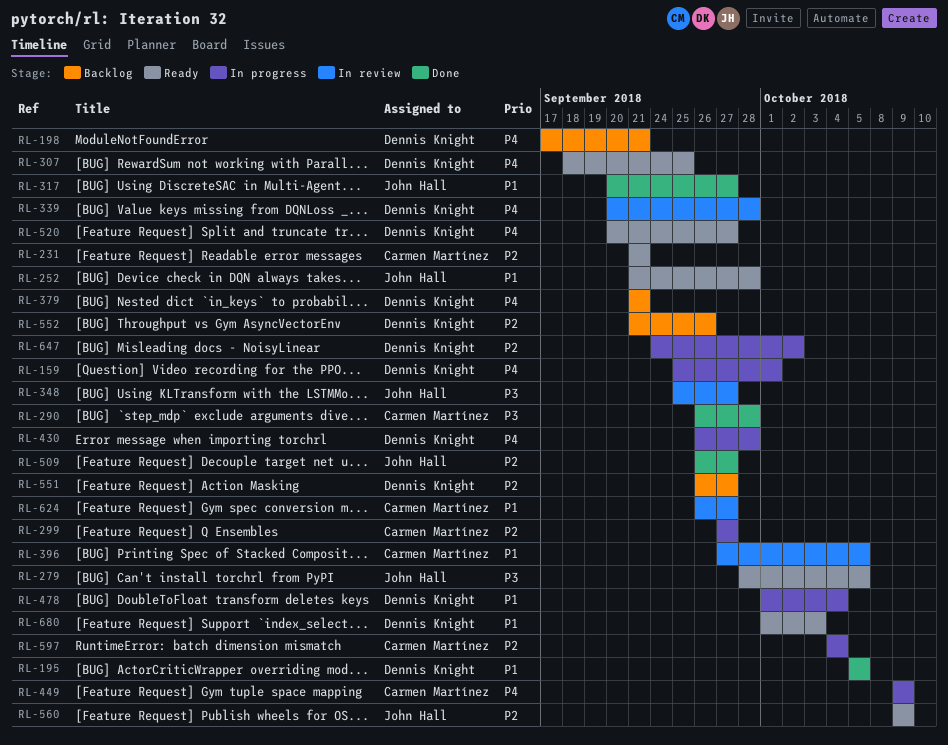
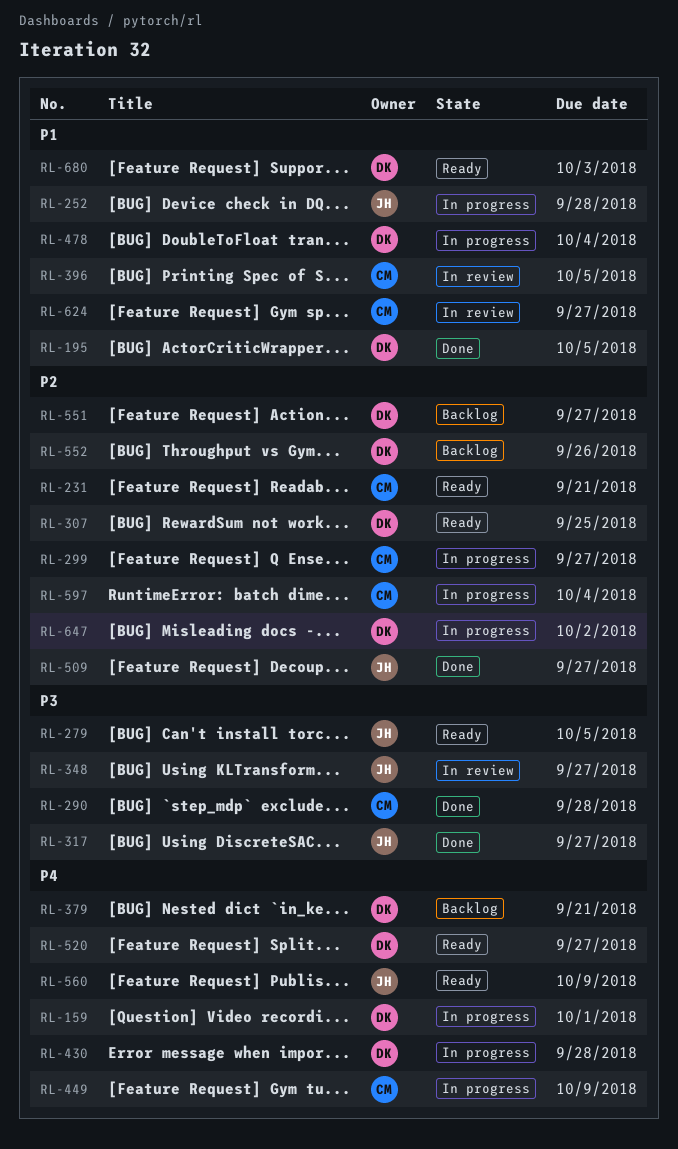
RL-198: present -> none
RL-252, status: Ready -> In progress
RL-307, priority: P4 -> P2
RL-317, priority: P1 -> P3
RL-339: present -> none
RL-560, priority: P2 -> P4

